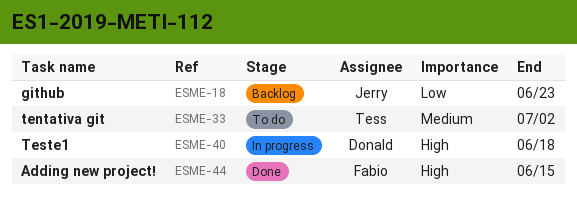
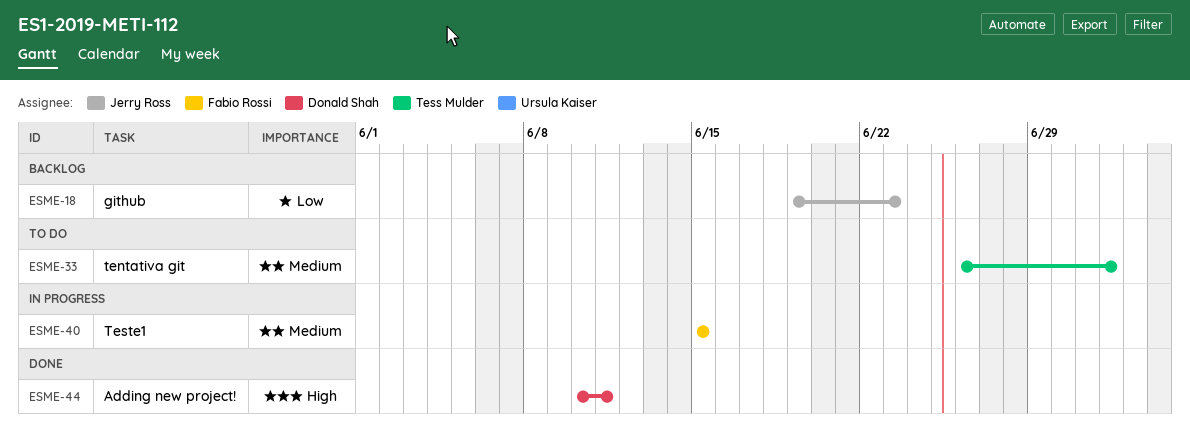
ESME-40, owner: Donald Shah -> Fabio Rossi
ESME-40, priority: High -> Medium
ESME-40, due: Jun 18 -> Jun 15
ESME-44, owner: Fabio Rossi -> Donald Shah
ESME-44, due: Jun 15 -> Jun 11

